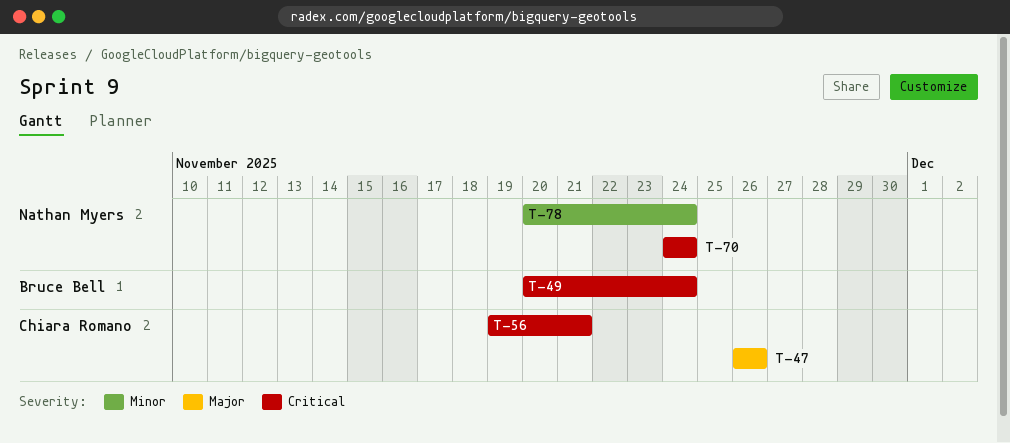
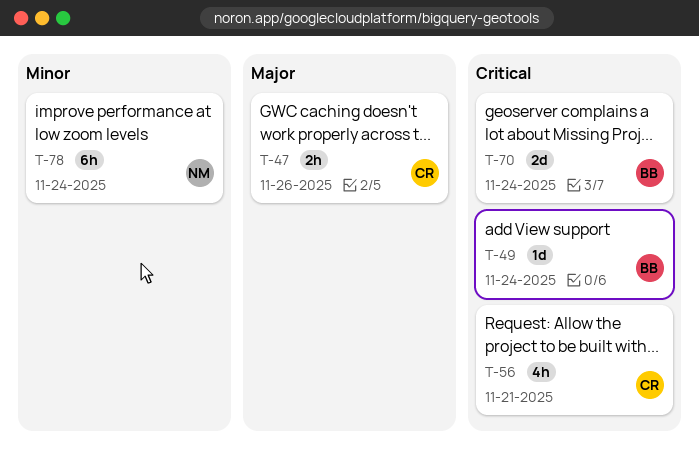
T-70, owner: Nathan Myers -> Bruce Bell

